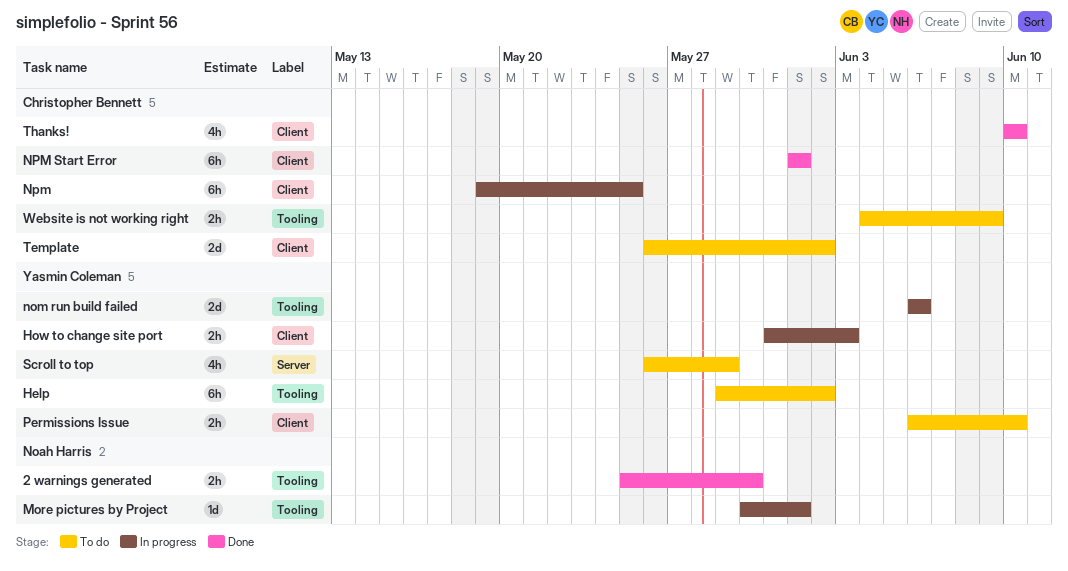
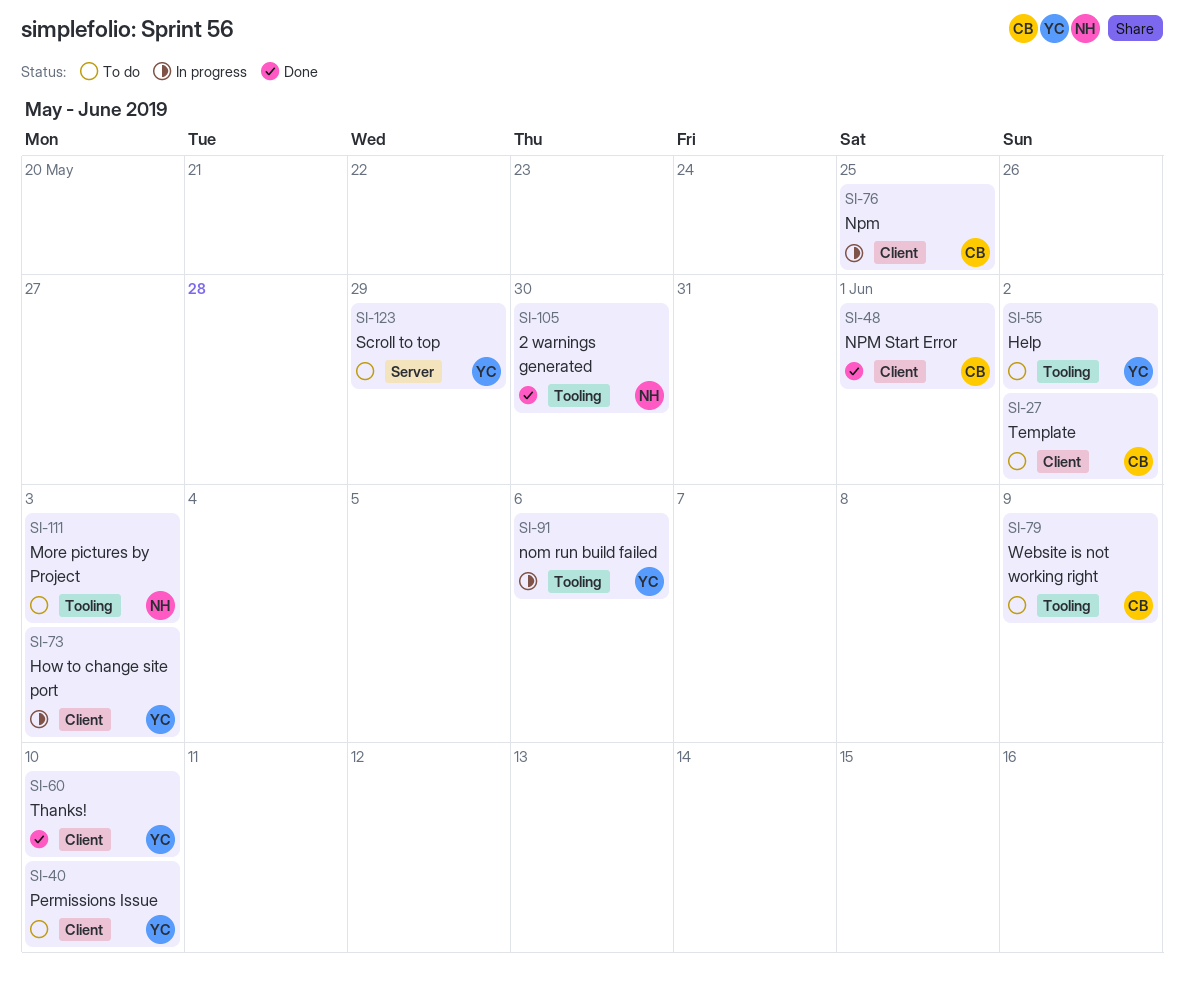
More pictures by Project, status: In progress -> To do
More pictures by Project, due: Jun 1 -> Jun 3
Thanks!, owner: Christopher Bennett -> Yasmin Coleman

